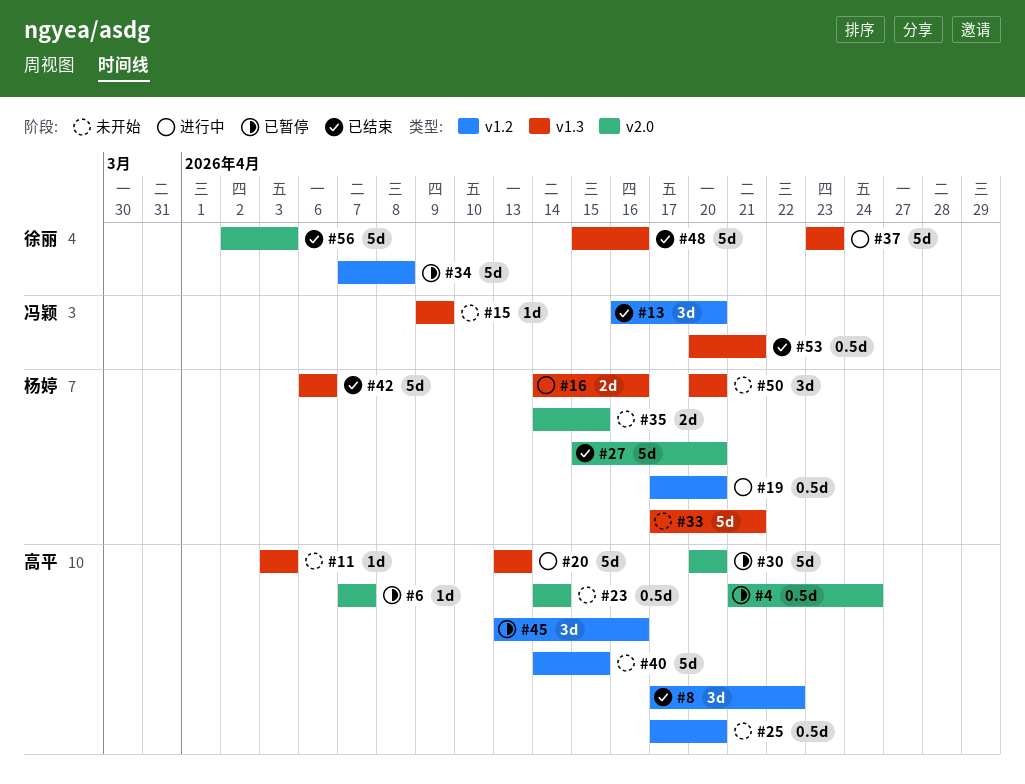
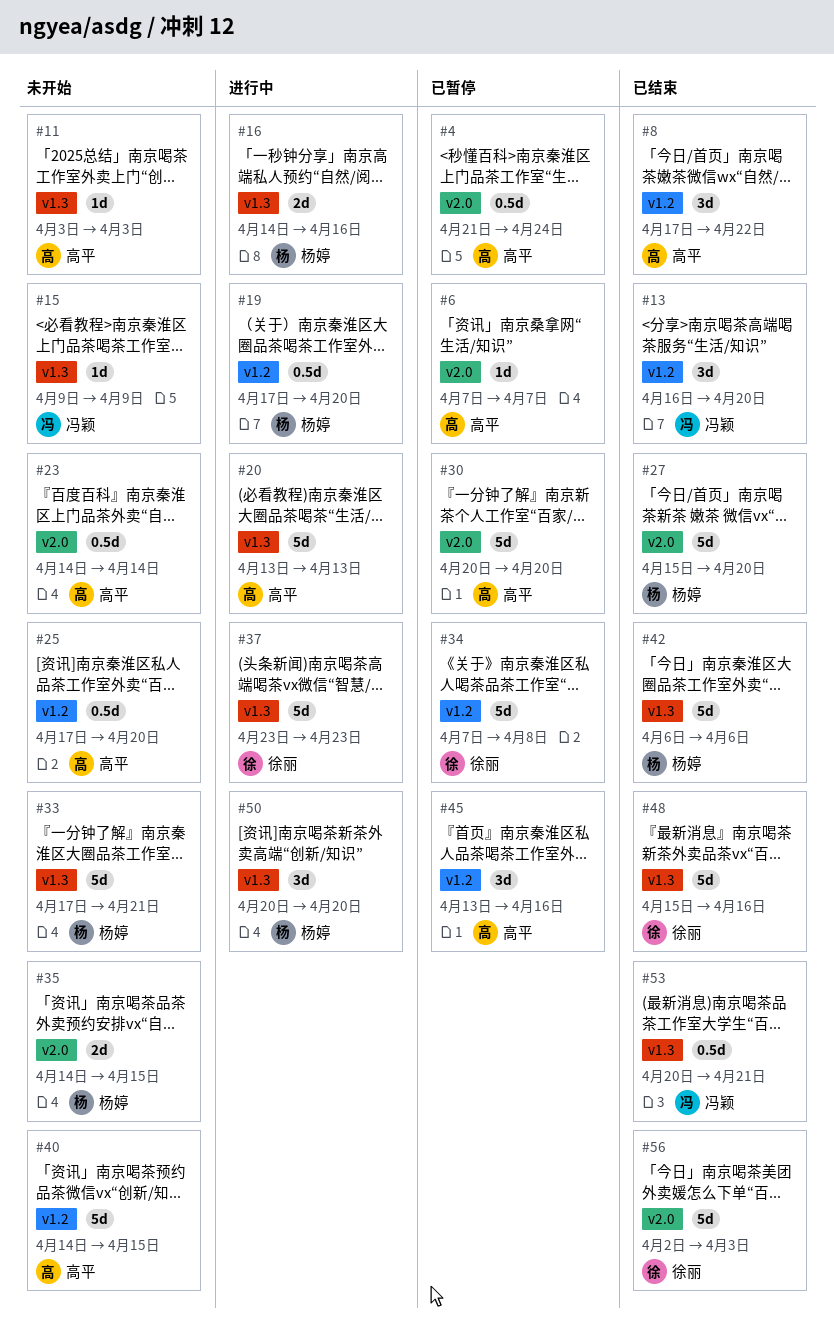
#50, status: 未开始 -> 进行中

